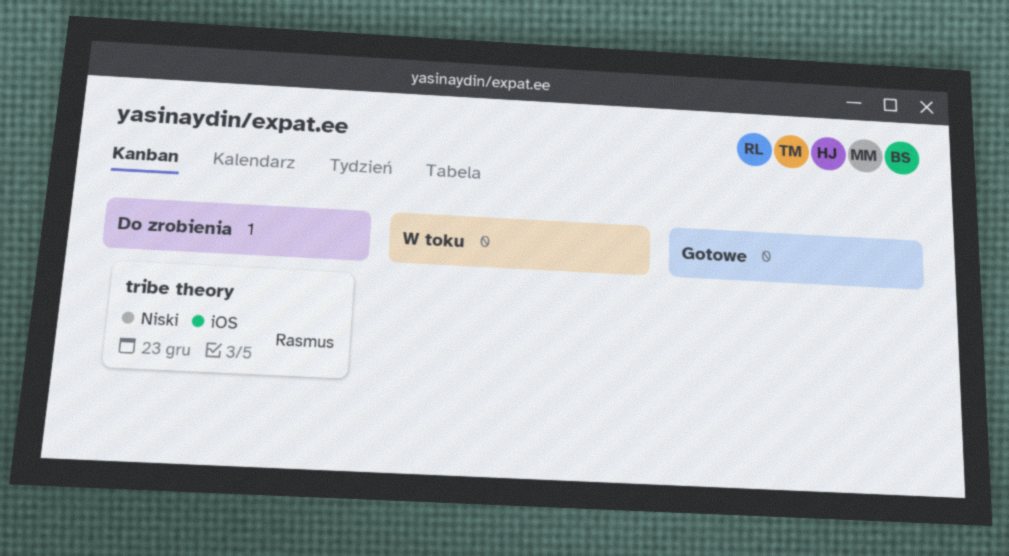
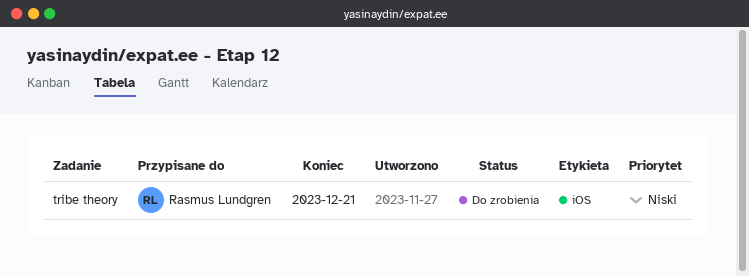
tribe theory, due: Dec 23 -> Dec 21

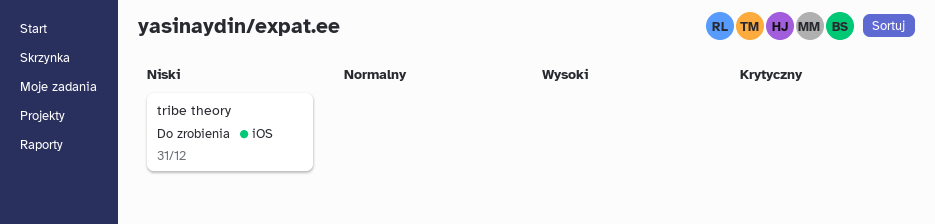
tribe theory, due: Dec 21 -> Dec 31

